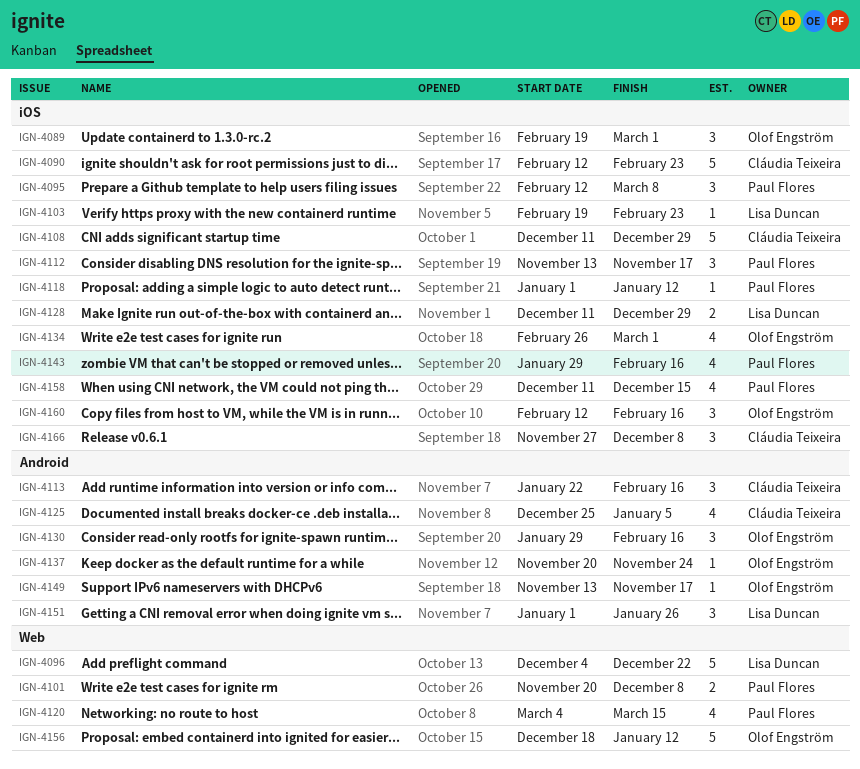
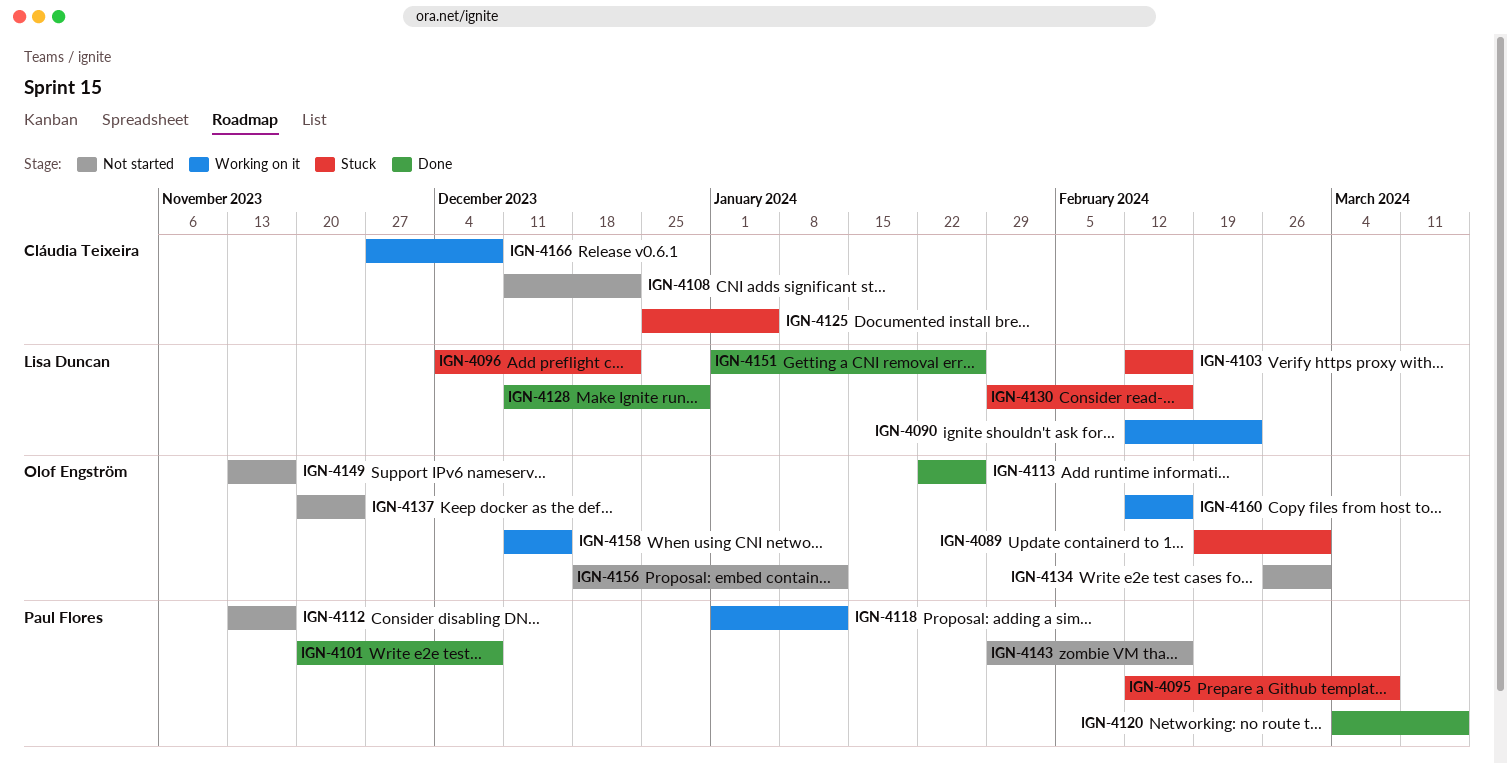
IGN-4090, owner: Cláudia Teixeira -> Lisa Duncan
IGN-4103, start: Feb 19 -> Feb 12
IGN-4103, due: Feb 23 -> Feb 16
IGN-4108, due: Dec 29 -> Dec 22
IGN-4113, owner: Cláudia Teixeira -> Olof Engström
IGN-4113, due: Feb 16 -> Jan 26
IGN-4130, owner: Olof Engström -> Lisa Duncan
IGN-4158, owner: Paul Flores -> Olof Engström

